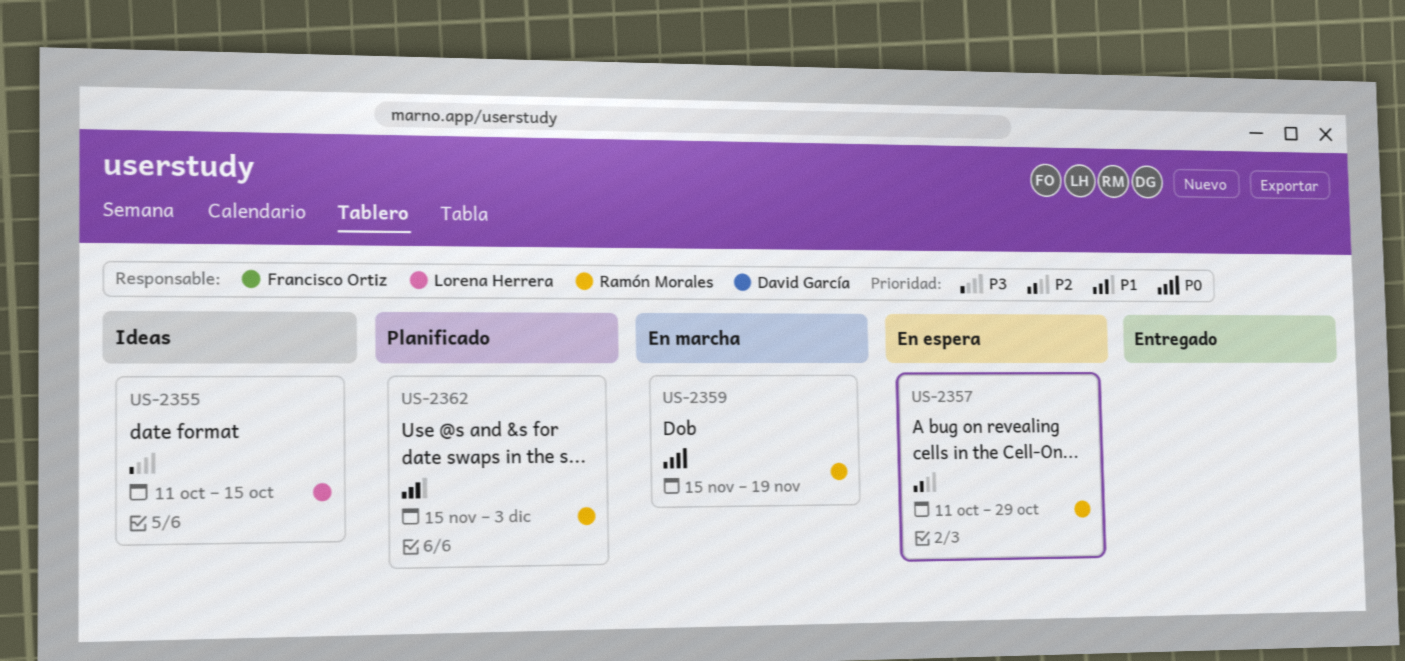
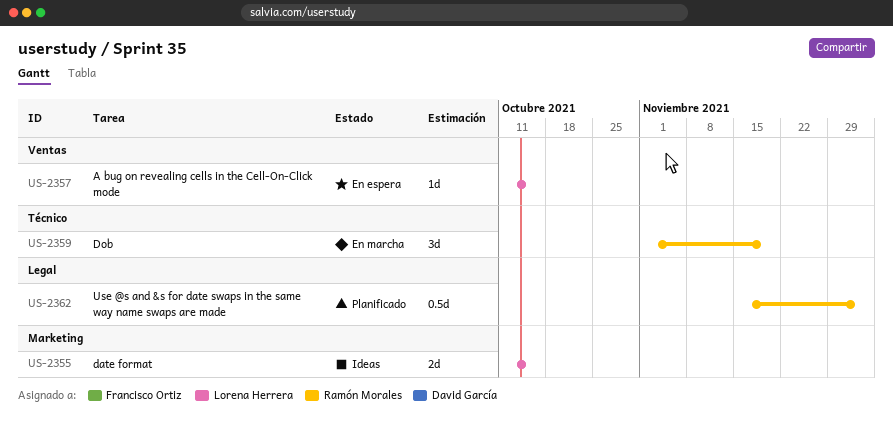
US-2357, owner: Ramón Morales -> Lorena Herrera
US-2357, due: Oct 29 -> Oct 15
US-2359, start: Nov 15 -> Nov 1

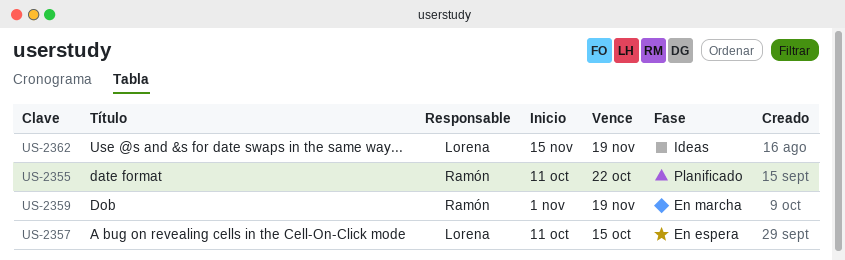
US-2355, status: Ideas -> Planificado
US-2355, owner: Lorena Herrera -> Ramón Morales
US-2355, due: Oct 15 -> Oct 22
US-2362, status: Planificado -> Ideas
US-2362, owner: Ramón Morales -> Lorena Herrera
US-2362, due: Dec 3 -> Nov 19

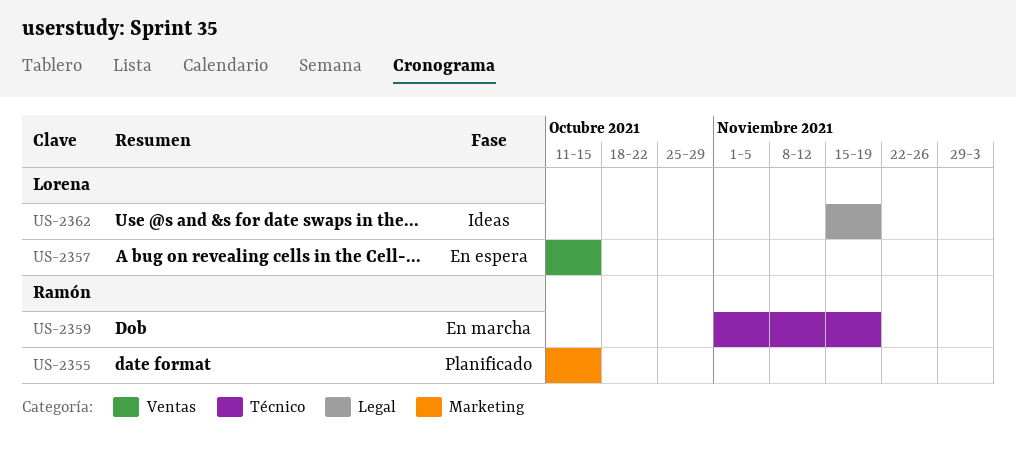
US-2355, due: Oct 22 -> Oct 15

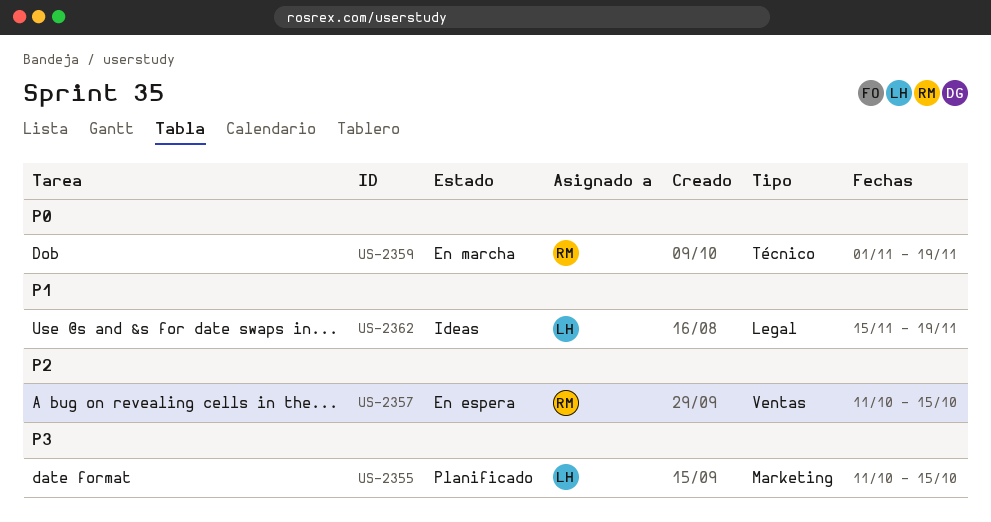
US-2355, owner: Ramón -> Lorena
US-2357, owner: Lorena -> Ramón

